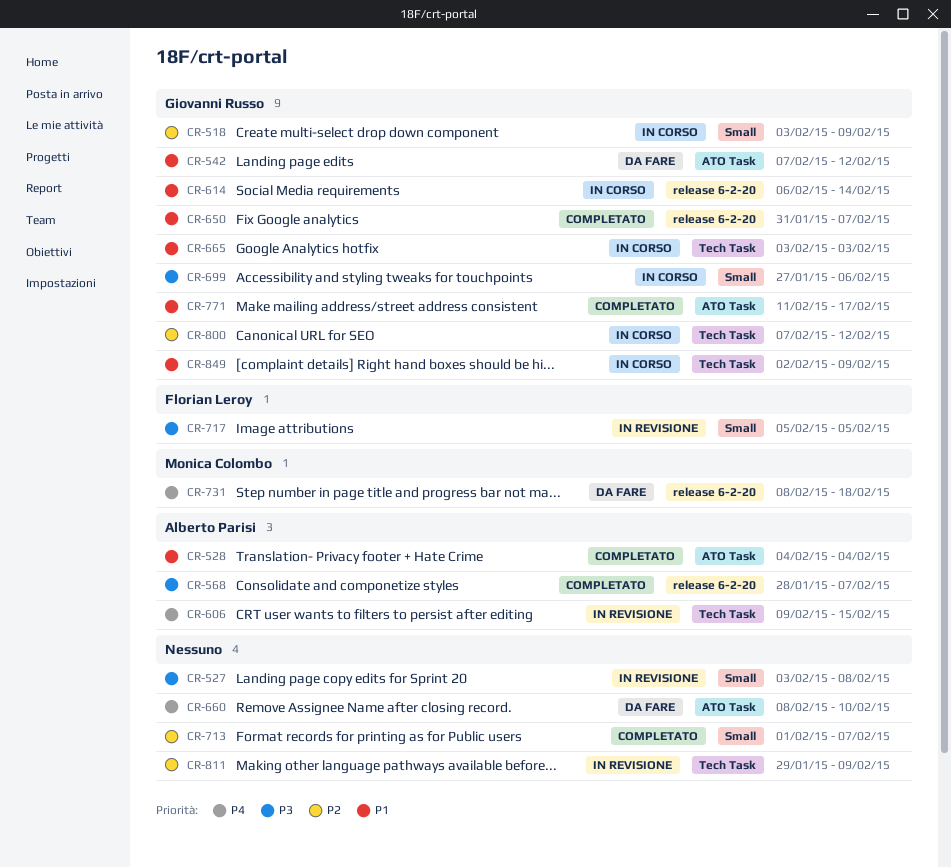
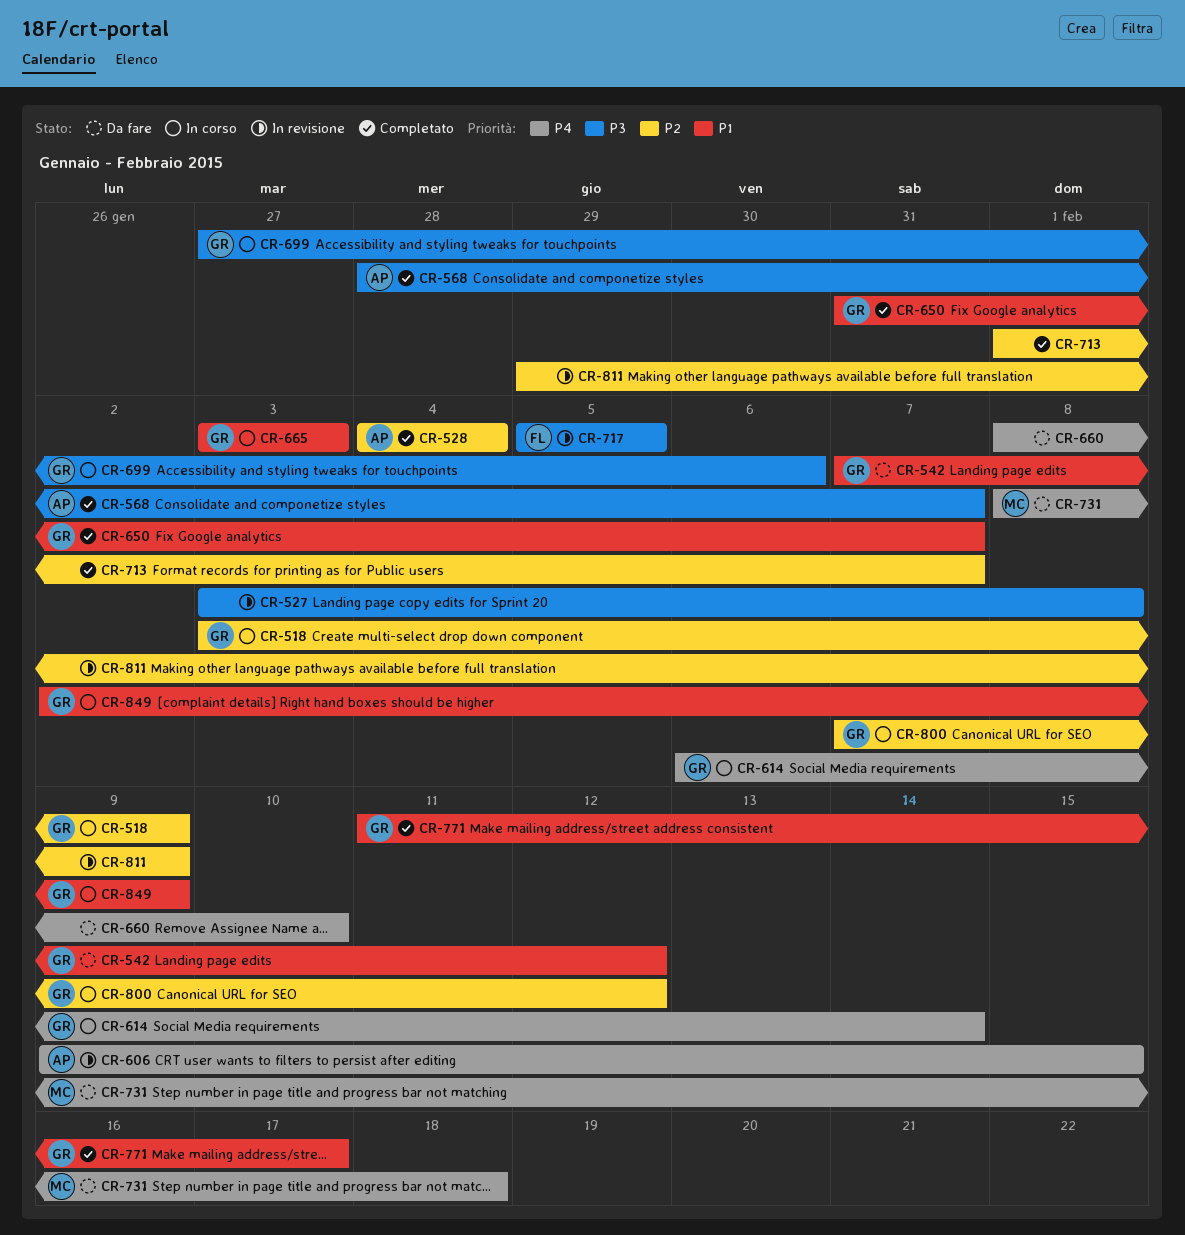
CR-528, priority: P1 -> P2
CR-614, priority: P1 -> P4

